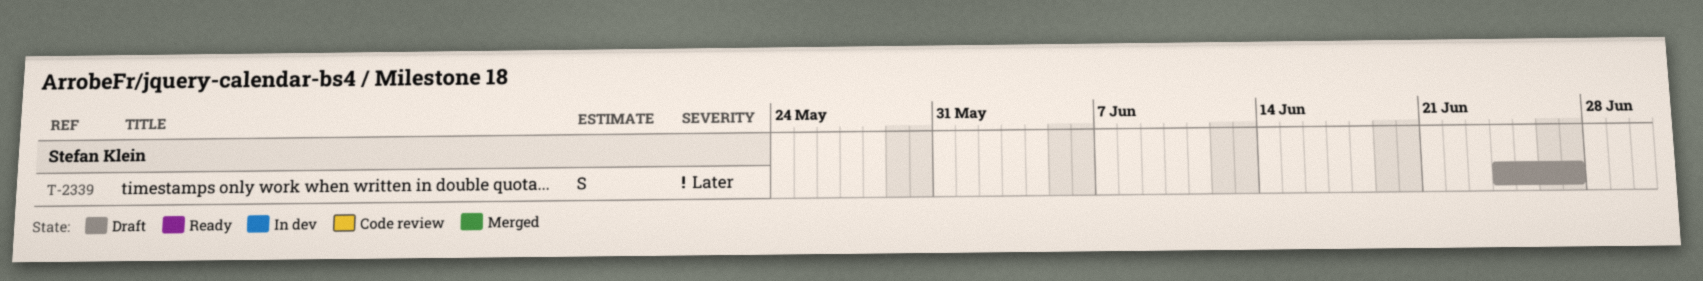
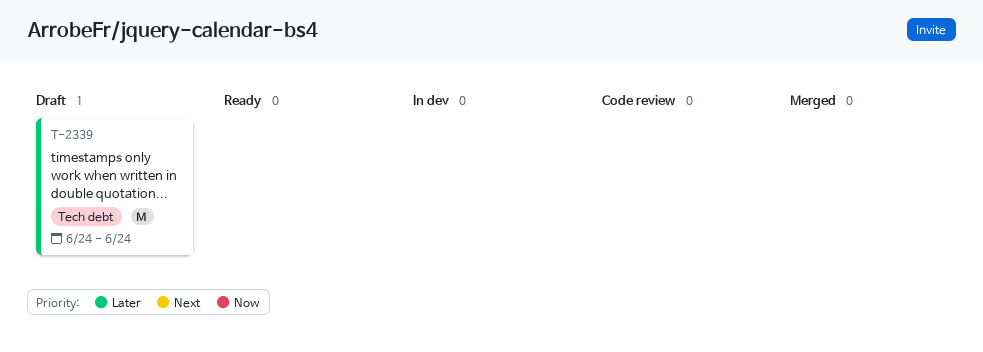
T-2339, estimate: S -> M
T-2339, due: Jun 27 -> Jun 24

